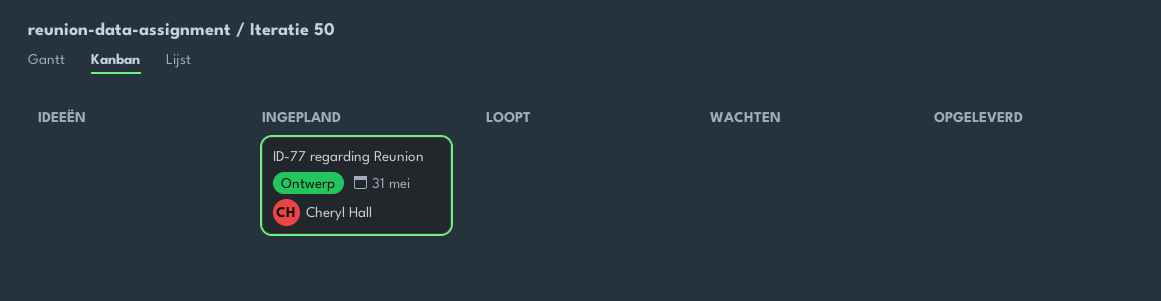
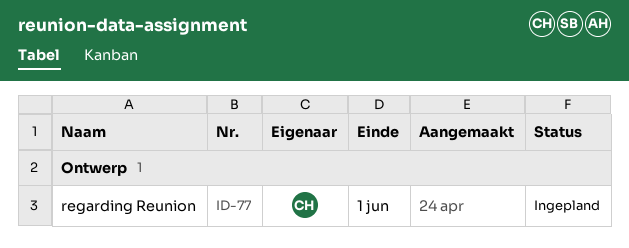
ID-77, due: May 31 -> Jun 1

